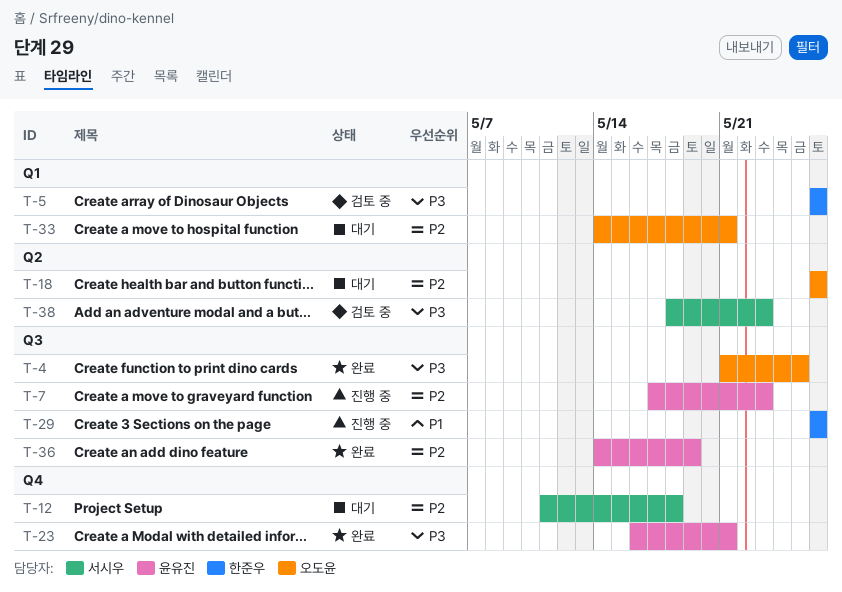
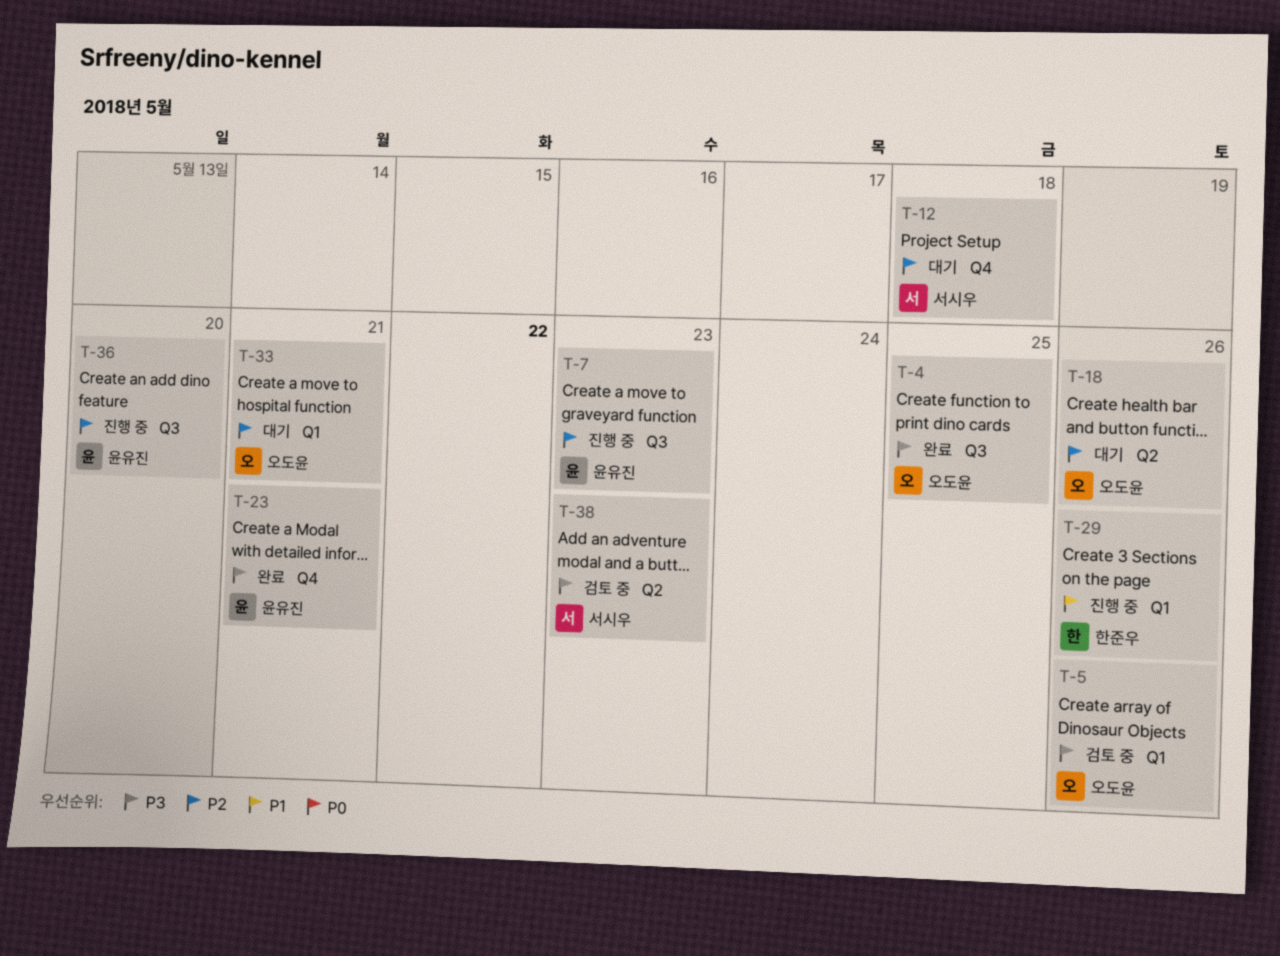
T-5, owner: 한준우 -> 오도윤
T-29, label: Q3 -> Q1
T-36, status: 완료 -> 진행 중
T-36, due: May 19 -> May 20

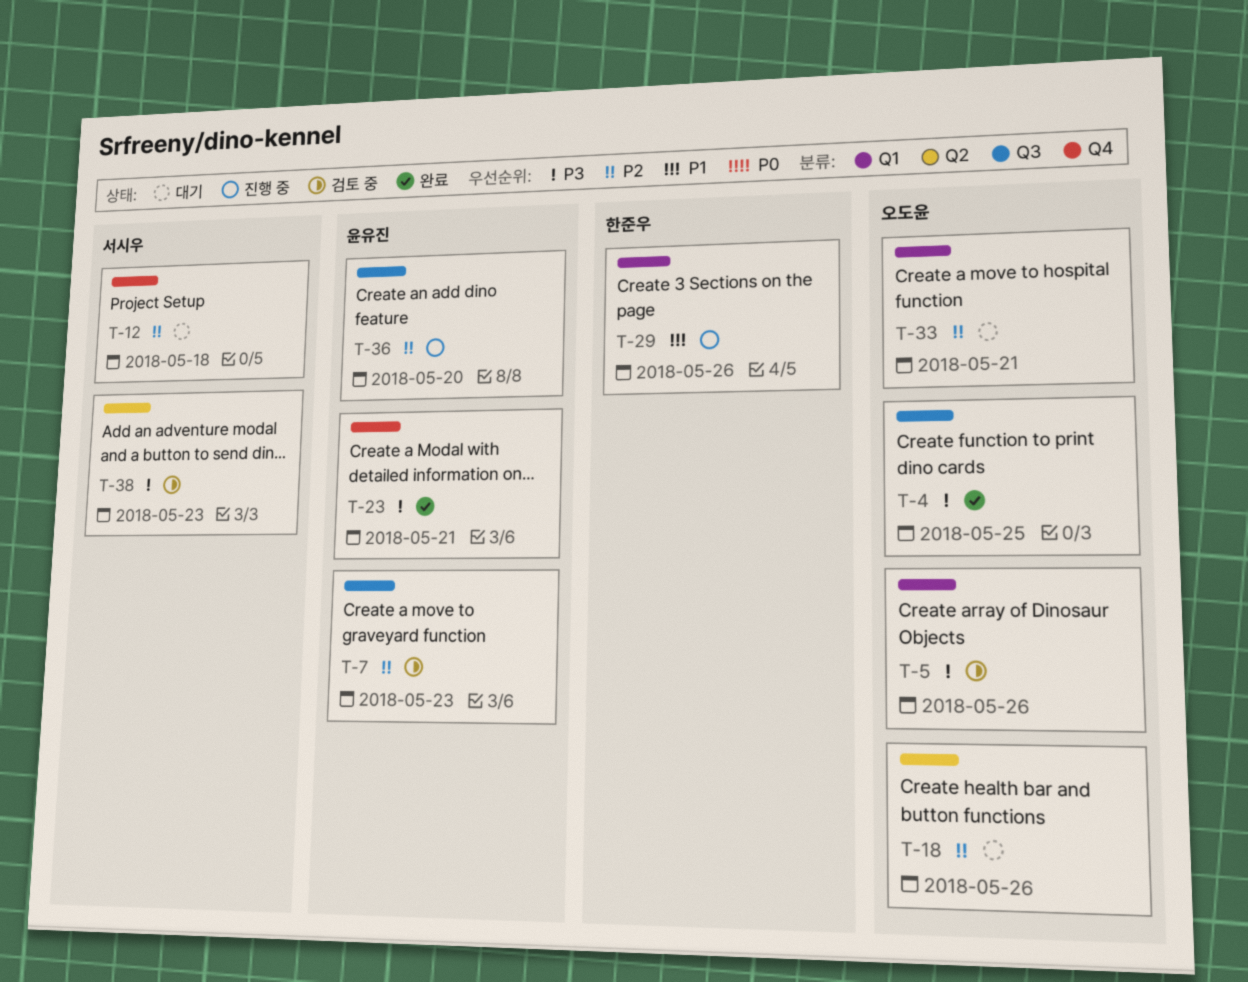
T-7, status: 진행 중 -> 검토 중

